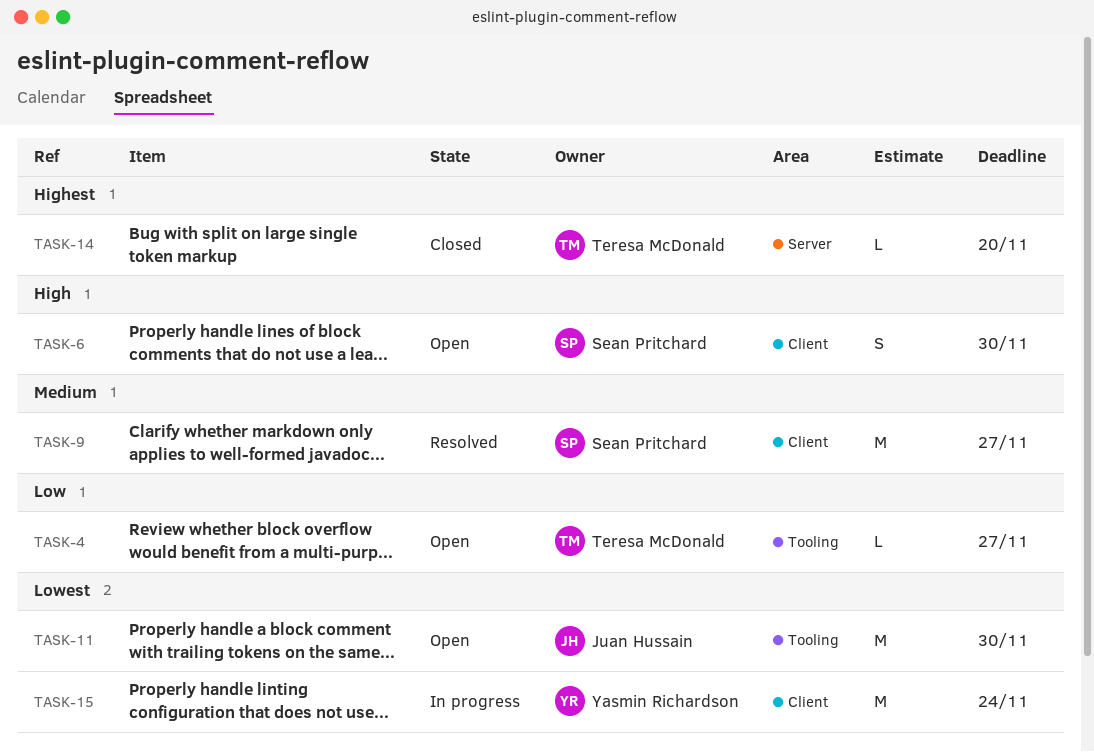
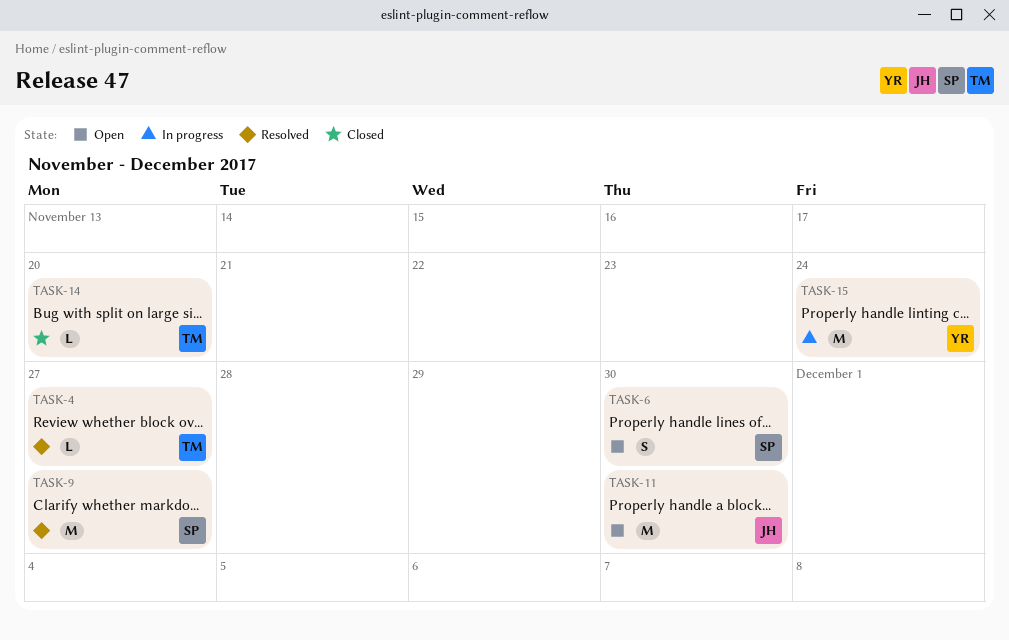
TASK-4, status: Open -> Resolved

